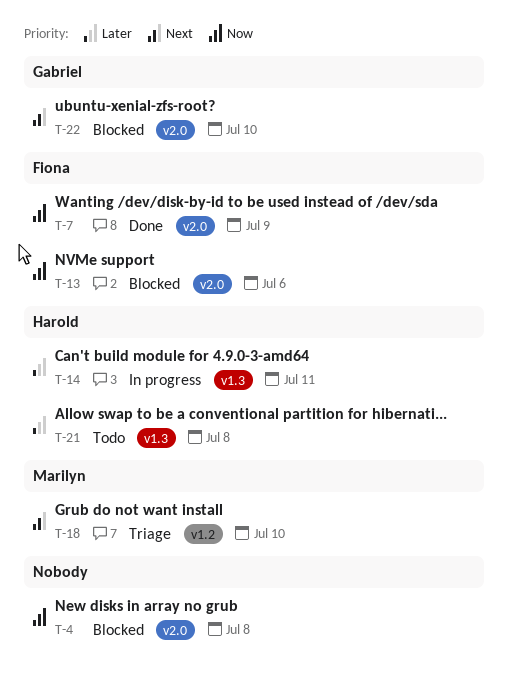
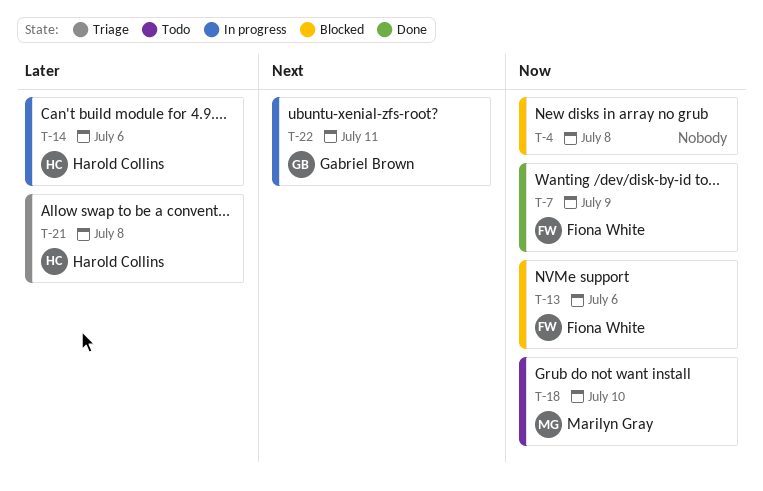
T-14, due: Jul 11 -> Jul 6
T-18, status: Triage -> Todo
T-18, priority: Next -> Now
T-21, status: Todo -> Triage
T-22, status: Blocked -> In progress
T-22, due: Jul 10 -> Jul 11

